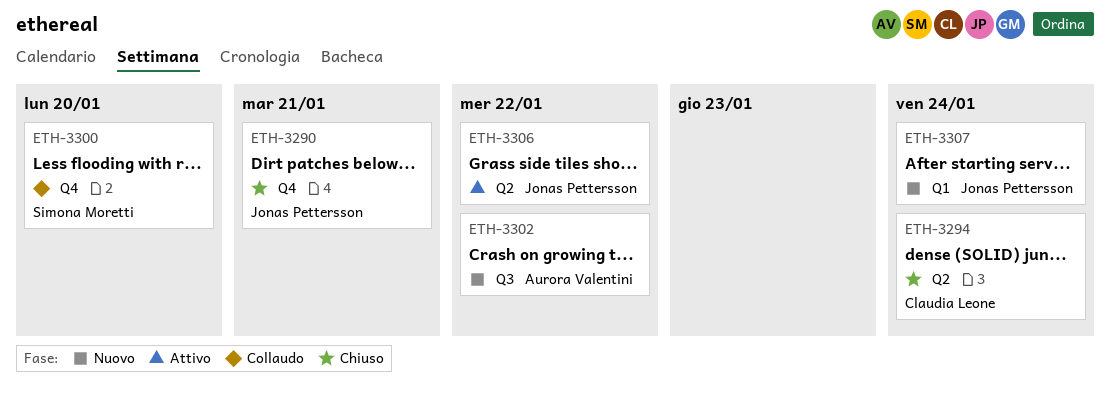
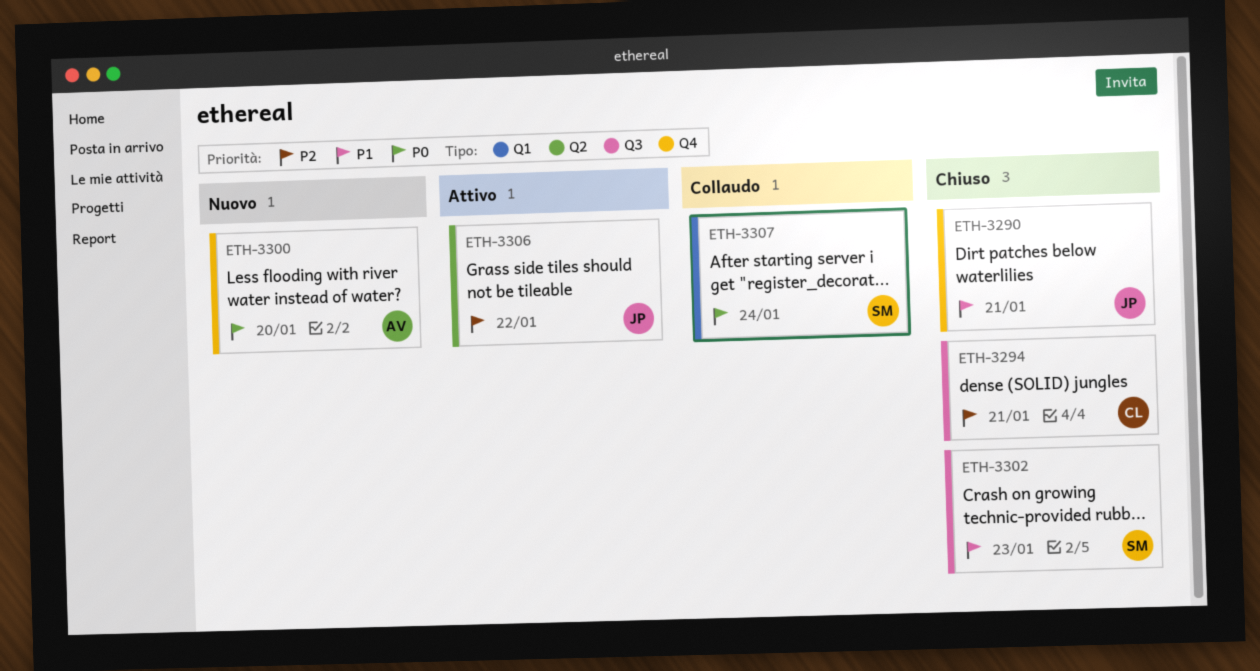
ETH-3294, label: Q2 -> Q3
ETH-3294, due: Jan 24 -> Jan 21
ETH-3300, status: Collaudo -> Nuovo
ETH-3300, owner: Simona Moretti -> Aurora Valentini
ETH-3302, status: Nuovo -> Chiuso
ETH-3302, owner: Aurora Valentini -> Simona Moretti
ETH-3302, due: Jan 22 -> Jan 23
ETH-3307, status: Nuovo -> Collaudo
ETH-3307, owner: Jonas Pettersson -> Simona Moretti

